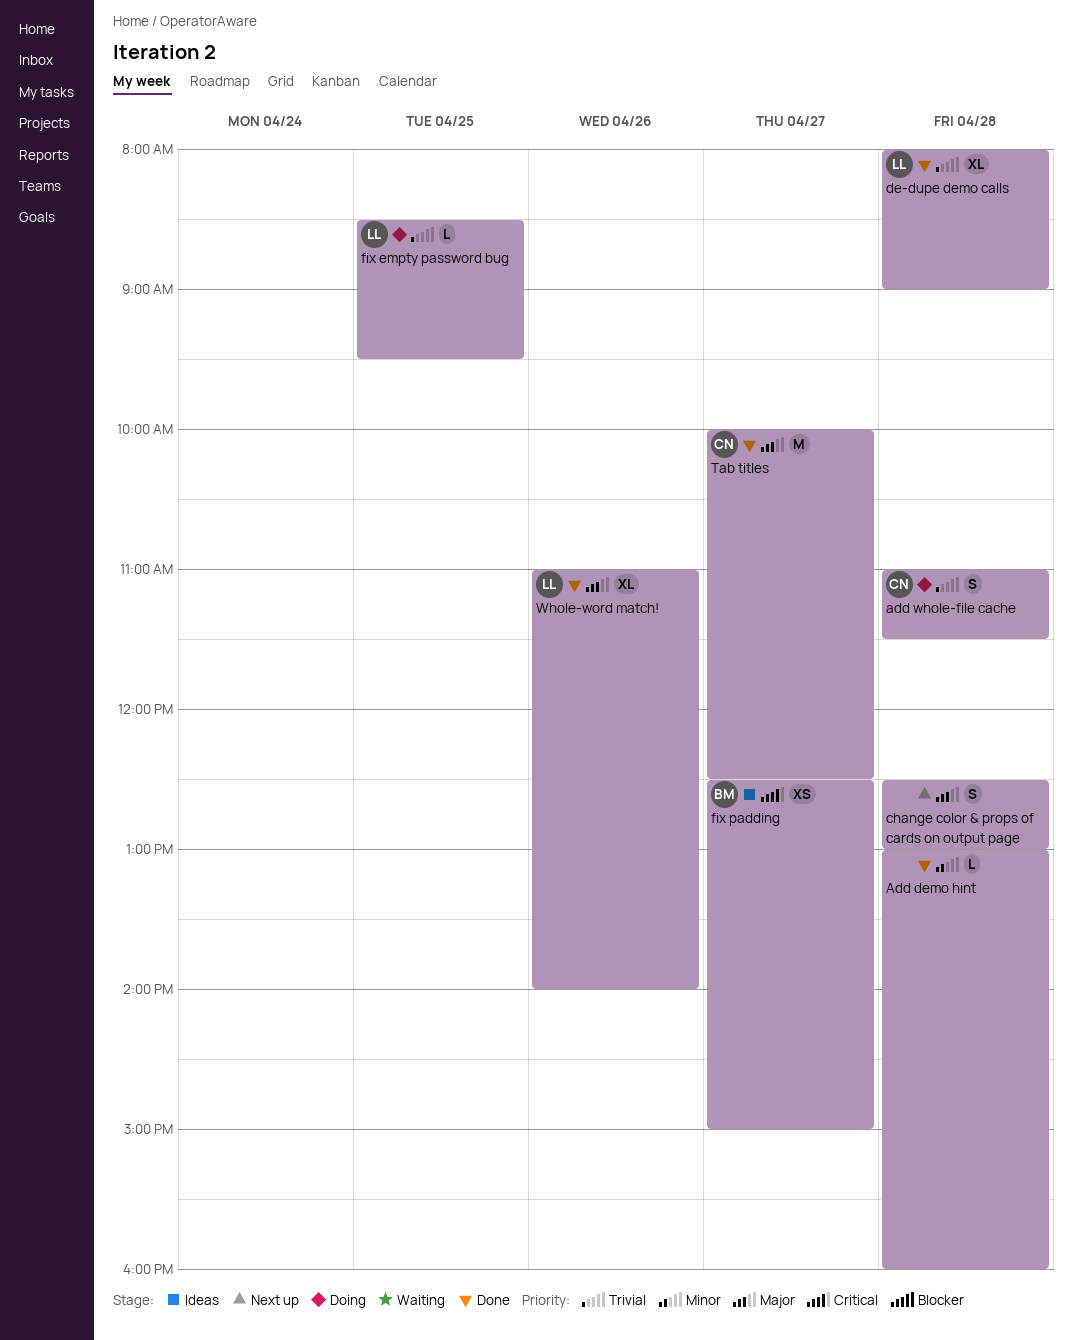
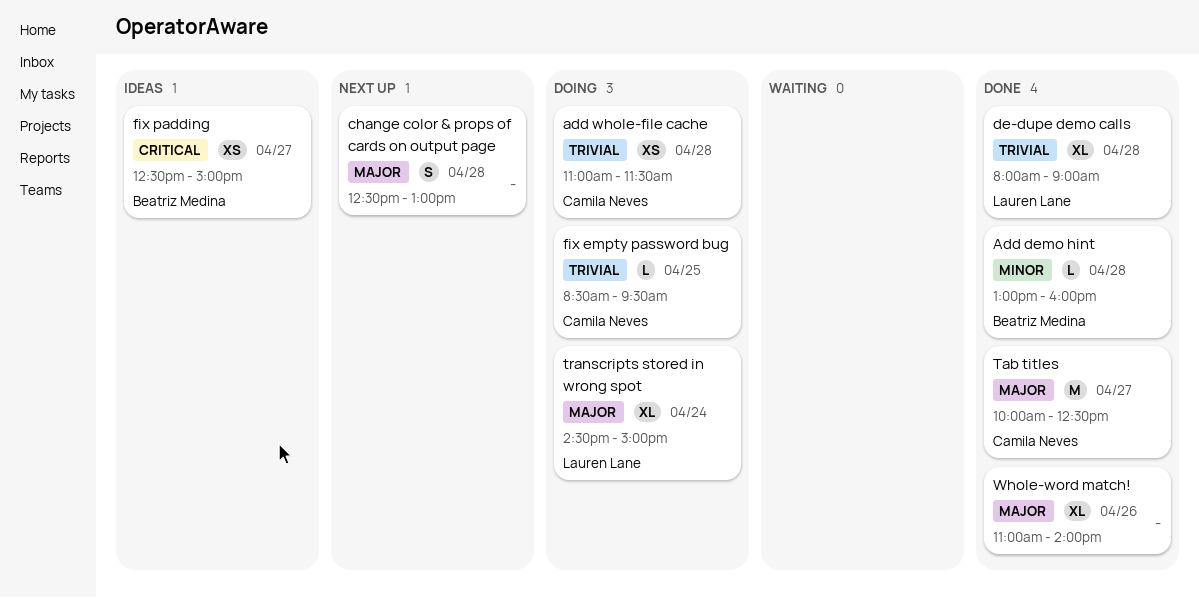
Add demo hint, owner: none -> Beatriz Medina
add whole-file cache, estimate: S -> XS
fix empty password bug, owner: Lauren Lane -> Camila Neves
transcripts stored in wrong spot: none -> present
Whole-word match!, owner: Lauren Lane -> none

